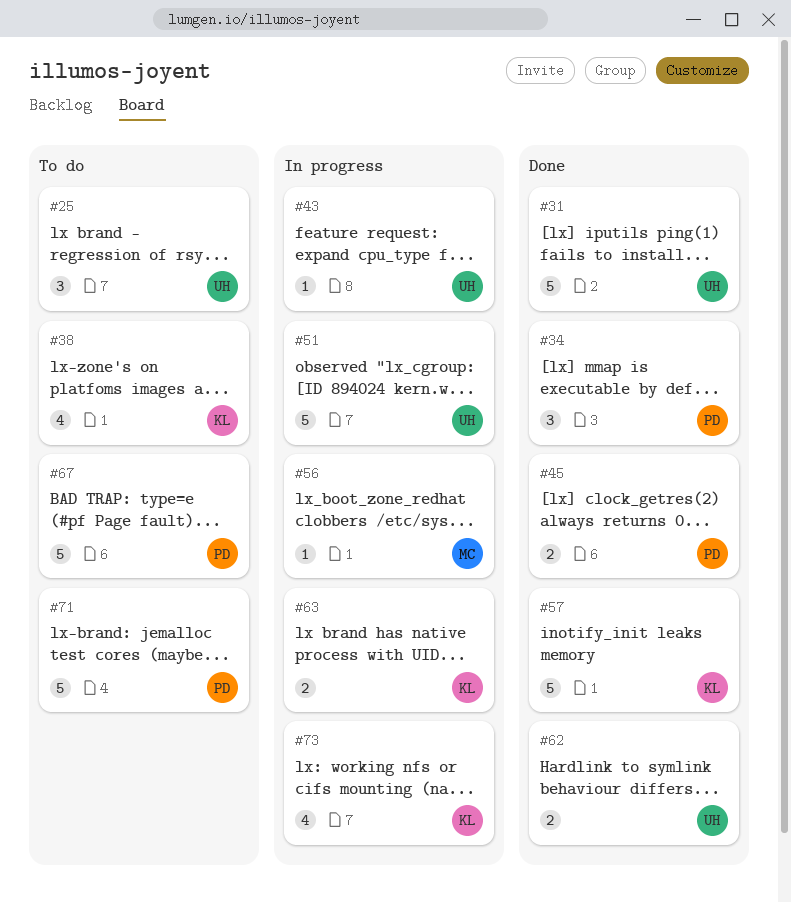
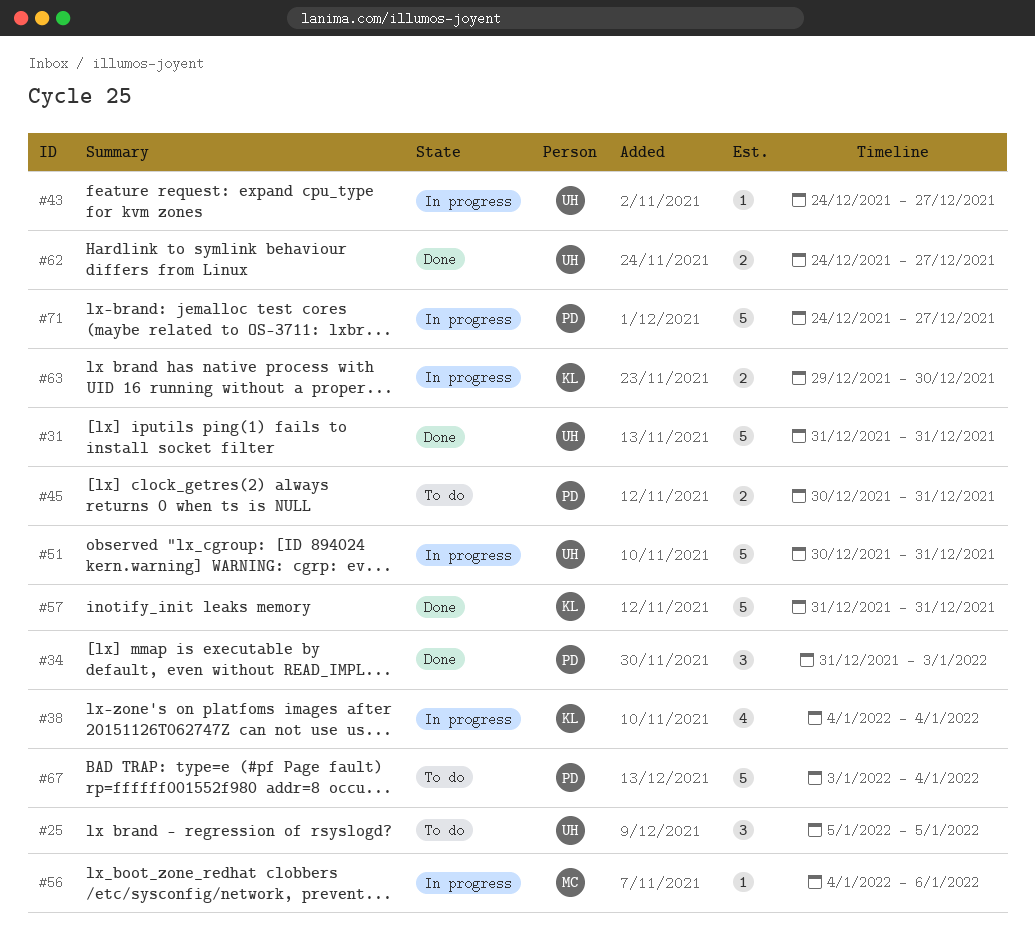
#38, status: To do -> In progress
#45, status: Done -> To do
#71, status: To do -> In progress
#73: present -> none

